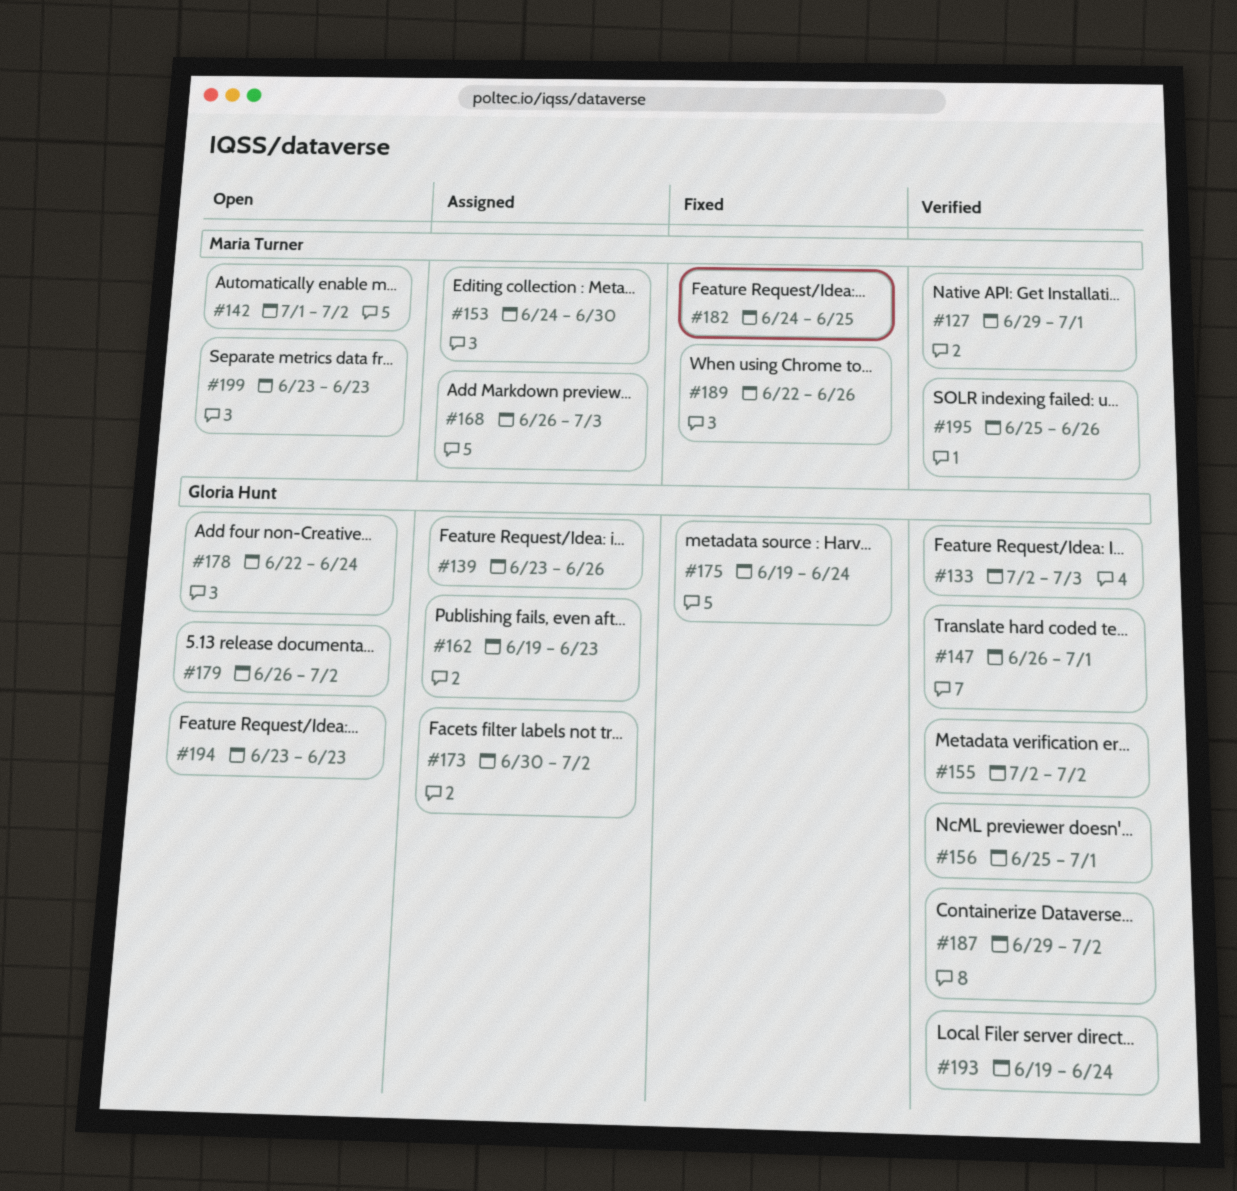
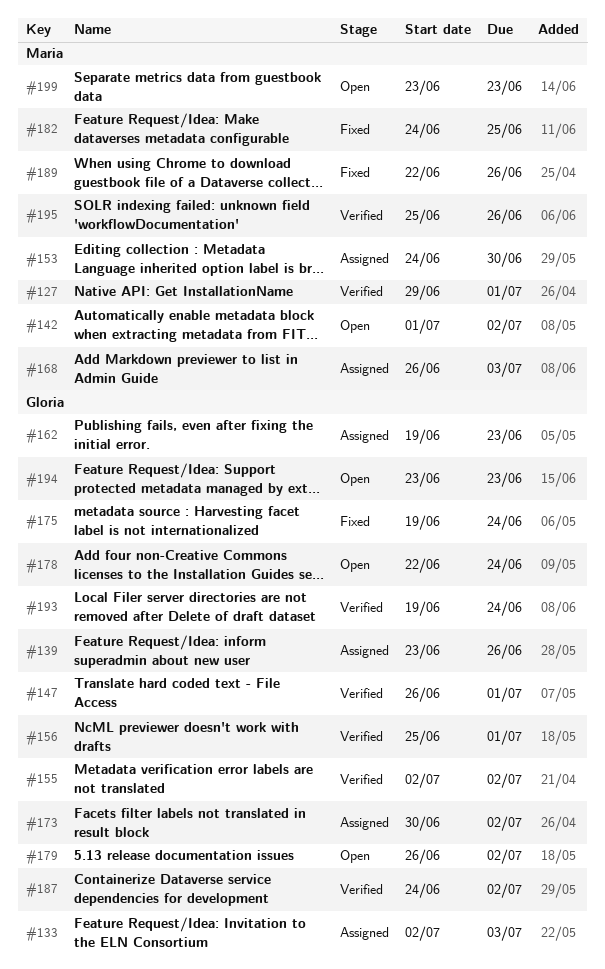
#133, status: Verified -> Assigned
#187, start: Jun 29 -> Jun 24

